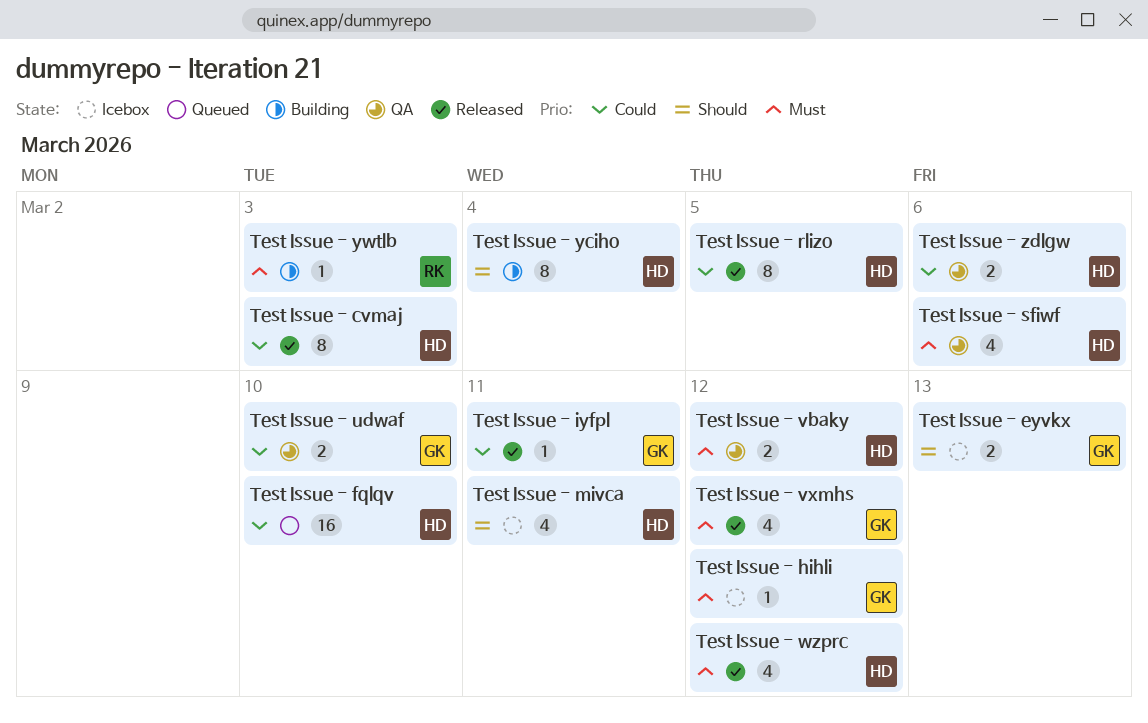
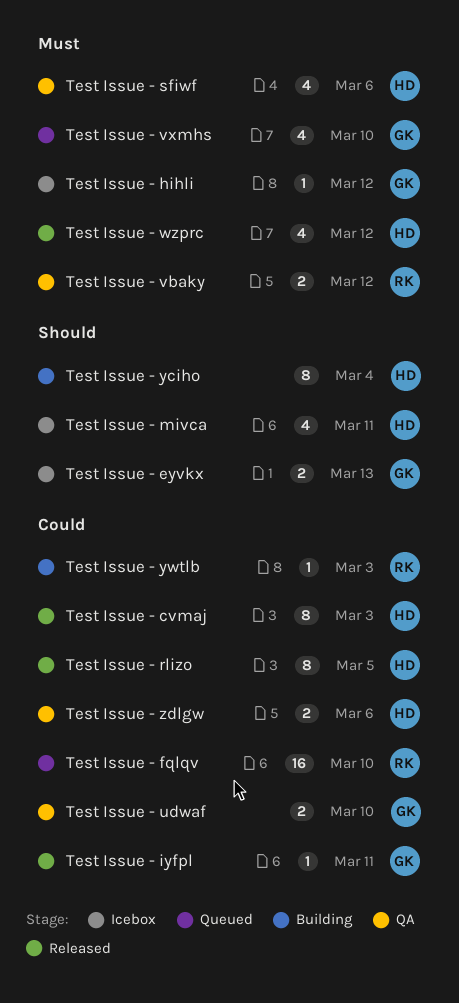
Test Issue - fqlqv, owner: HD -> RK
Test Issue - vbaky, owner: HD -> RK
Test Issue - vxmhs, status: Released -> Queued
Test Issue - vxmhs, due: Mar 12 -> Mar 10
Test Issue - ywtlb, priority: Must -> Could

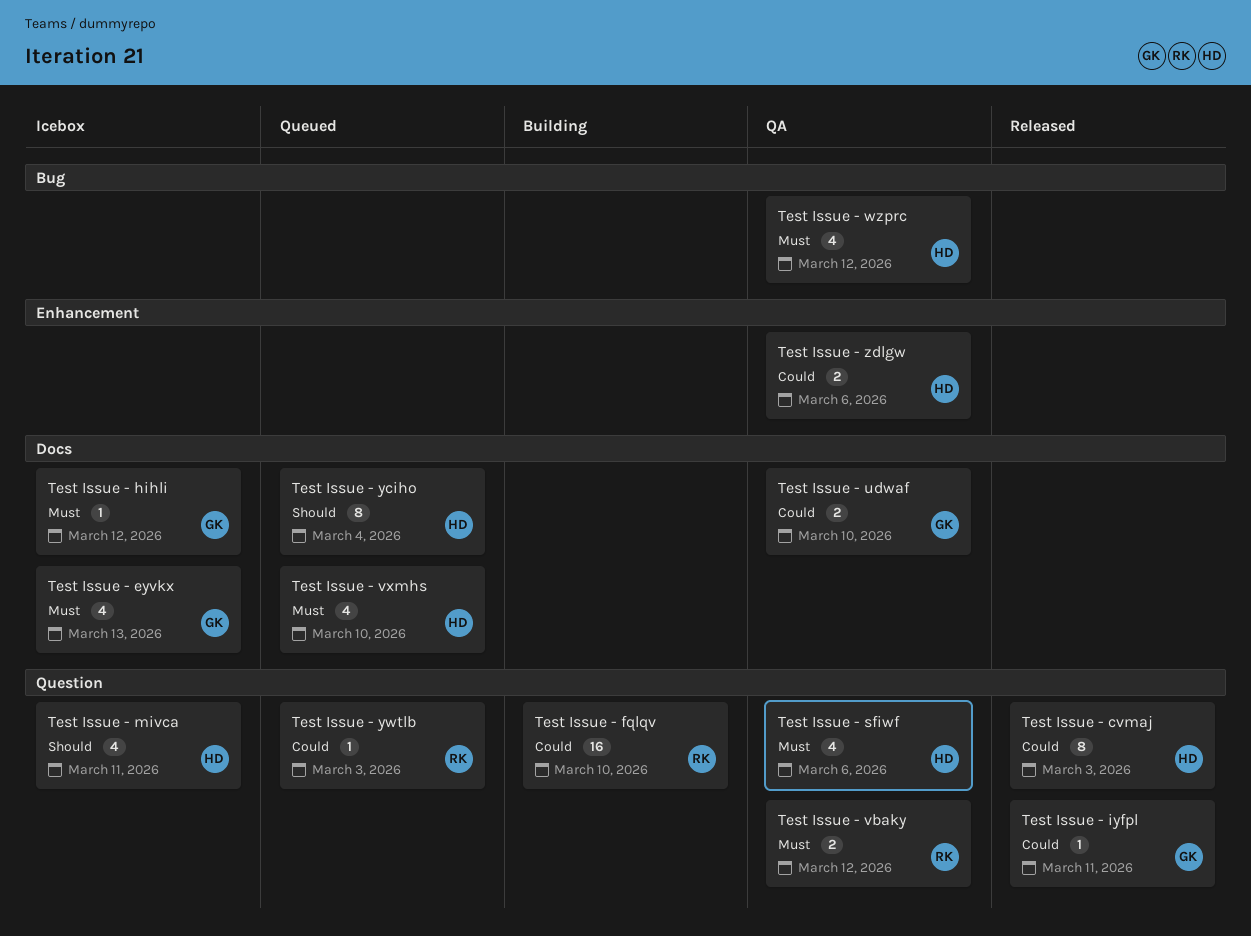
Test Issue - eyvkx, priority: Should -> Must
Test Issue - eyvkx, estimate: 2 -> 4
Test Issue - fqlqv, status: Queued -> Building
Test Issue - rlizo: present -> none
Test Issue - vxmhs, owner: GK -> HD
Test Issue - wzprc, status: Released -> QA
Test Issue - yciho, status: Building -> Queued
Test Issue - ywtlb, status: Building -> Queued

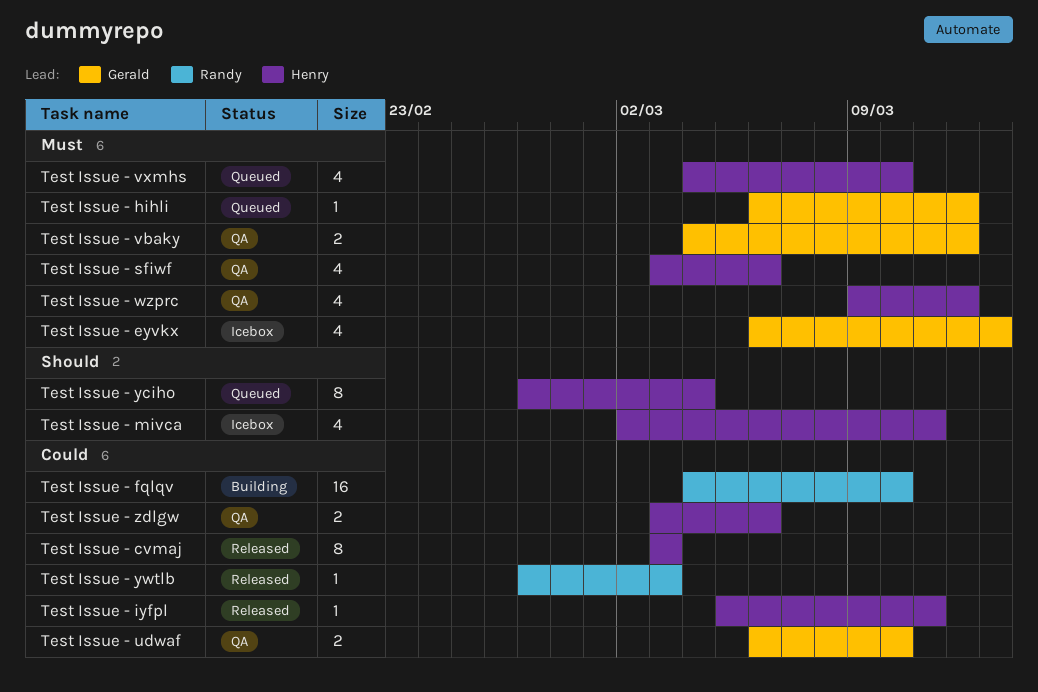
Test Issue - hihli, status: Icebox -> Queued
Test Issue - iyfpl, owner: Gerald -> Henry
Test Issue - vbaky, owner: Randy -> Gerald
Test Issue - ywtlb, status: Queued -> Released

